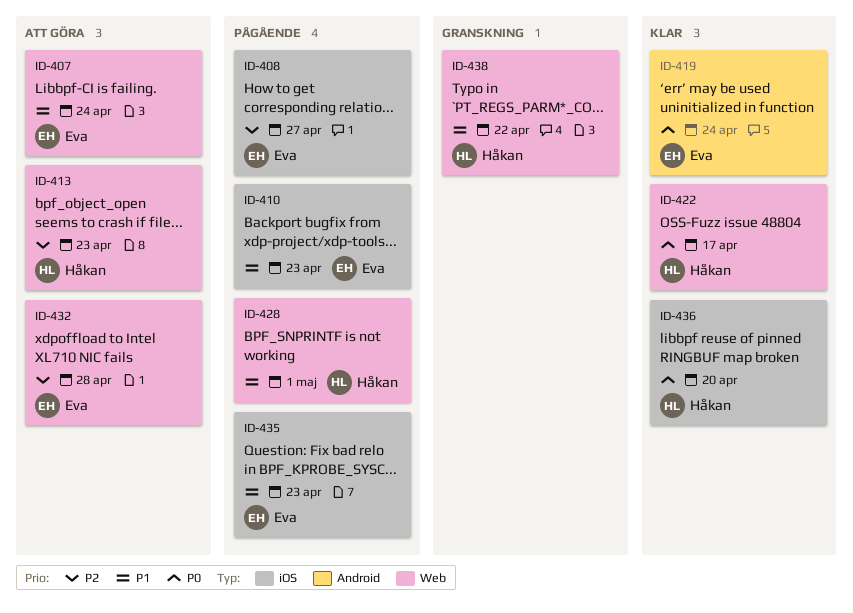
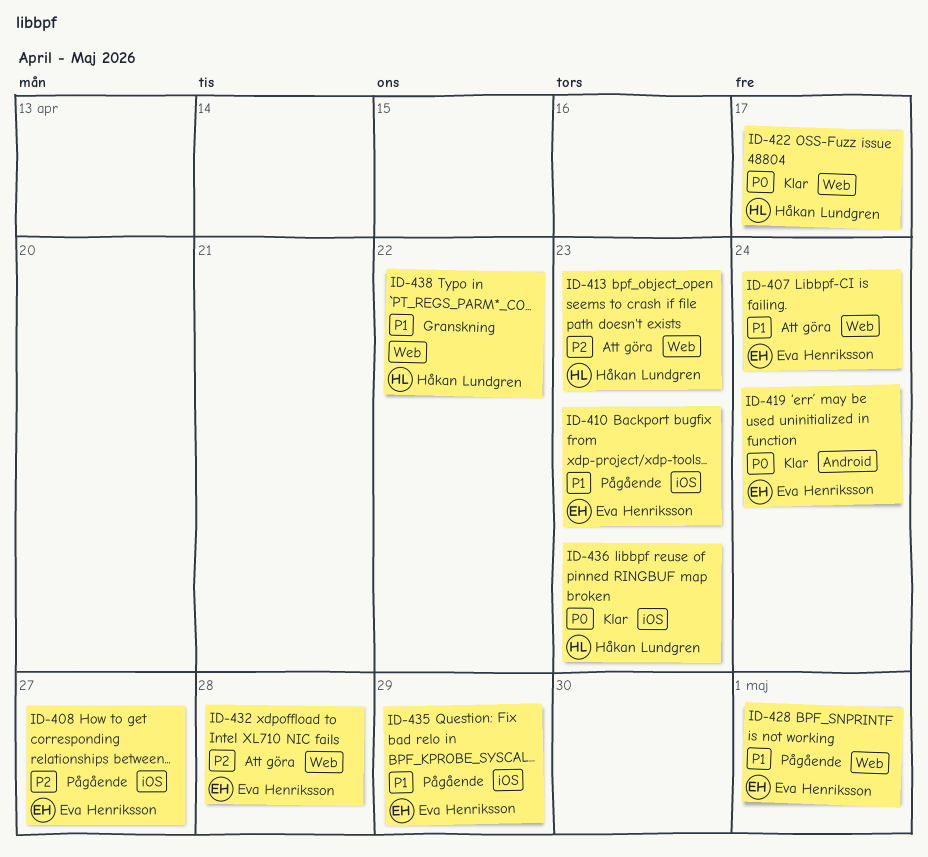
ID-428, owner: Håkan Lundgren -> Eva Henriksson
ID-435, due: Apr 23 -> Apr 29
ID-436, due: Apr 20 -> Apr 23

